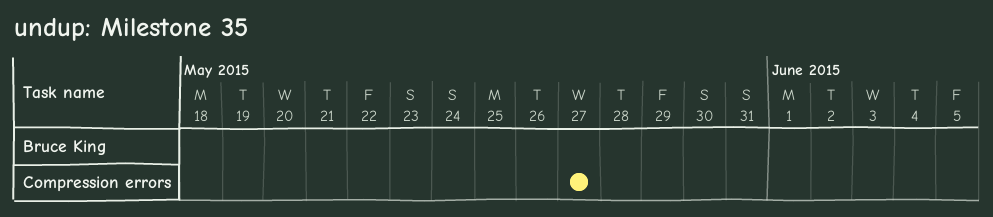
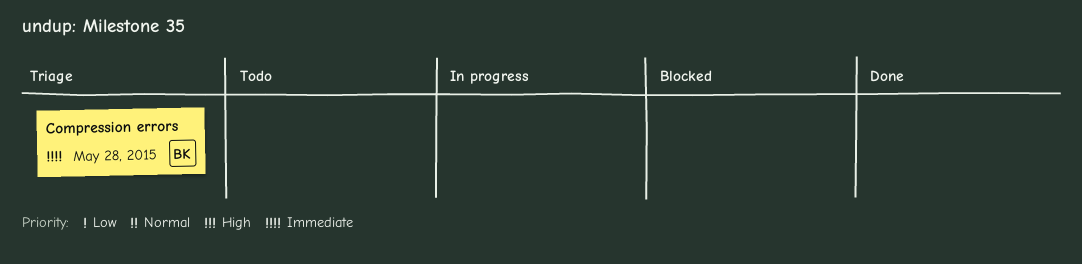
Compression errors, due: May 27 -> May 28

